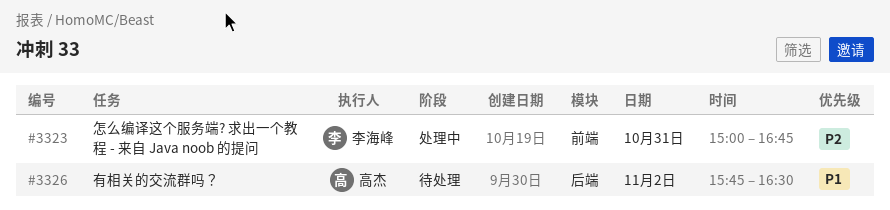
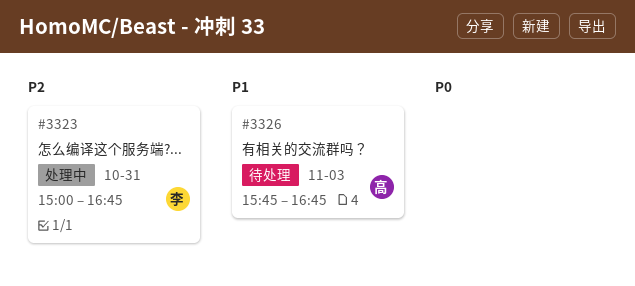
#3326, day: Nov 2 -> Nov 3
#3326, ends: 16:30 -> 16:45

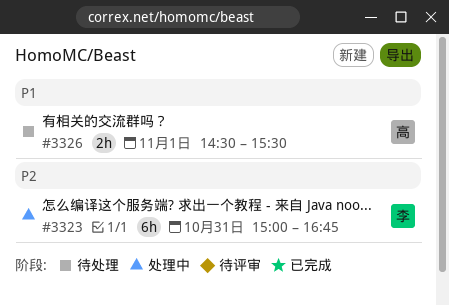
#3326, day: Nov 3 -> Nov 1
#3326, begins: 15:45 -> 14:30
#3326, ends: 16:45 -> 15:30

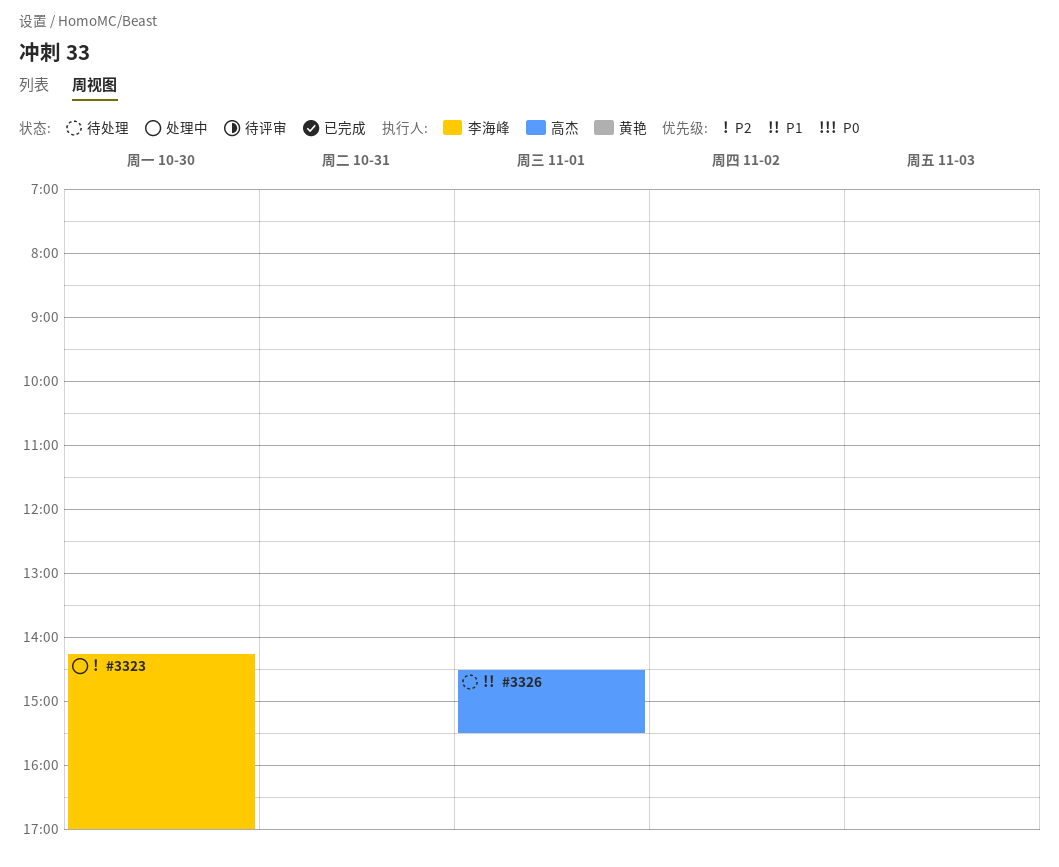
#3323, day: Oct 31 -> Oct 30
#3323, begins: 15:00 -> 14:15
#3323, ends: 16:45 -> 17:00

